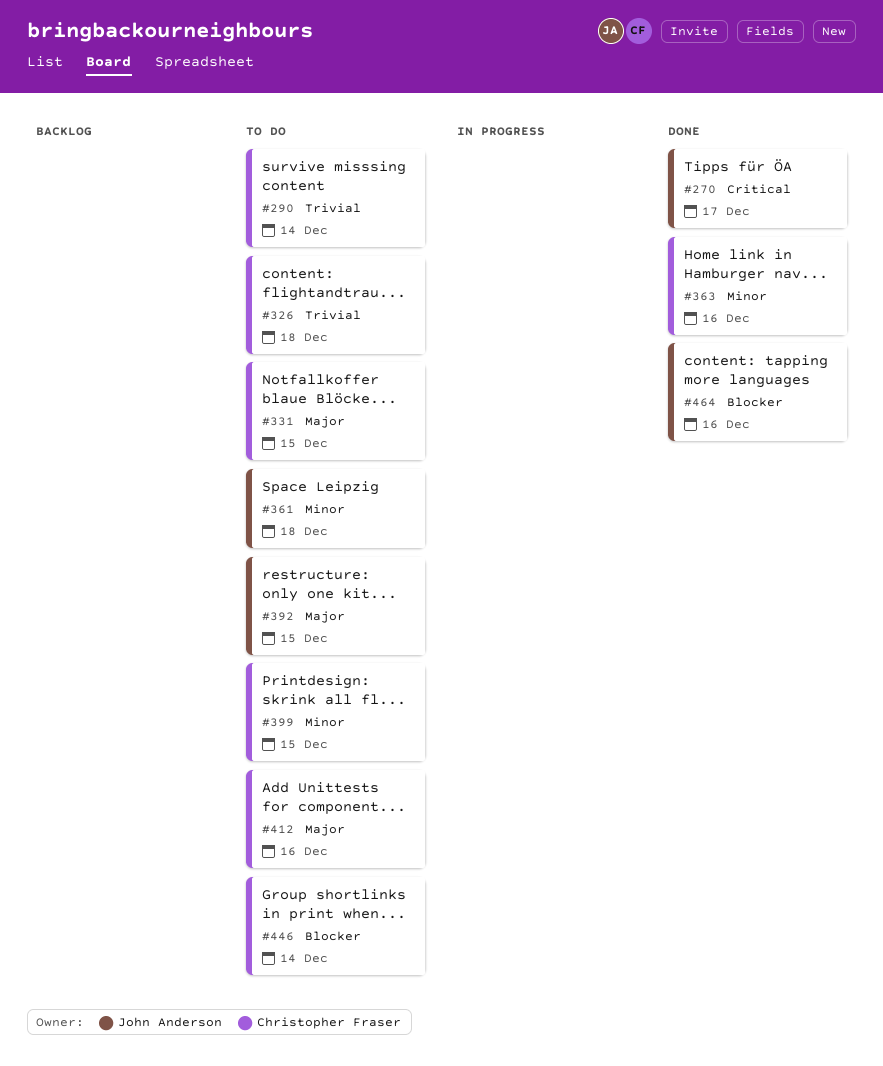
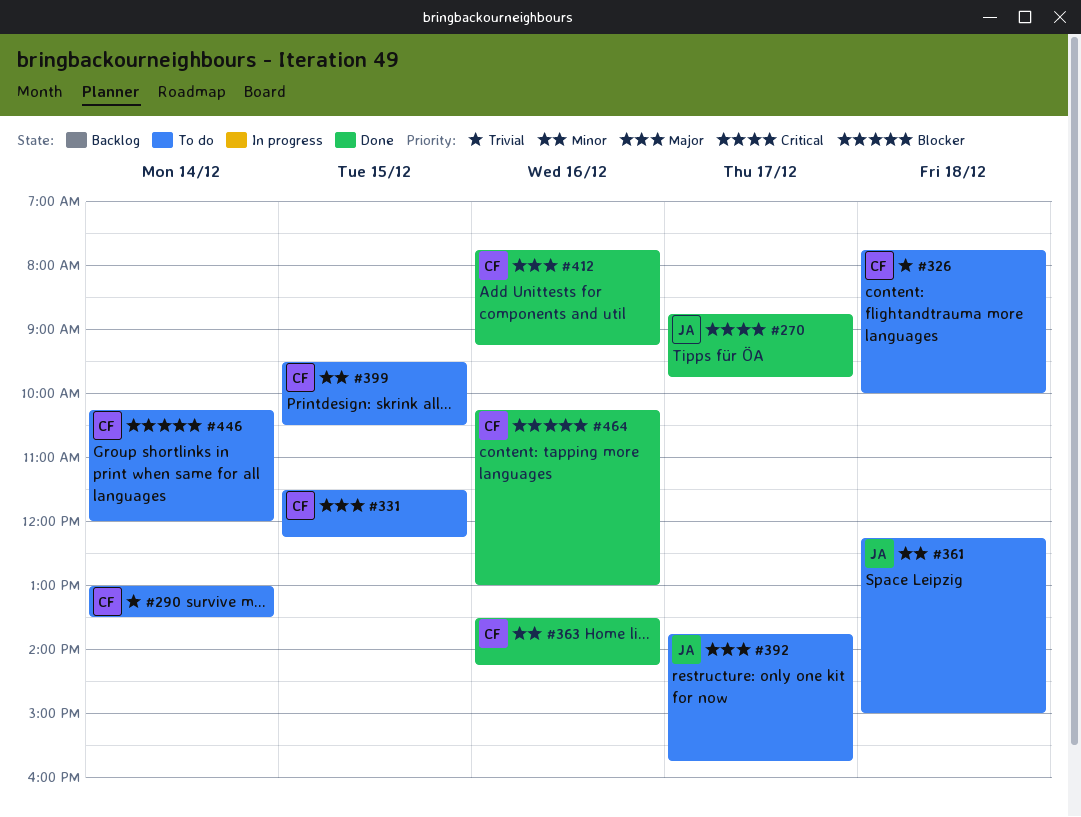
#392, day: Dec 15 -> Dec 17
#412, status: To do -> Done
#464, owner: John Anderson -> Christopher Fraser

